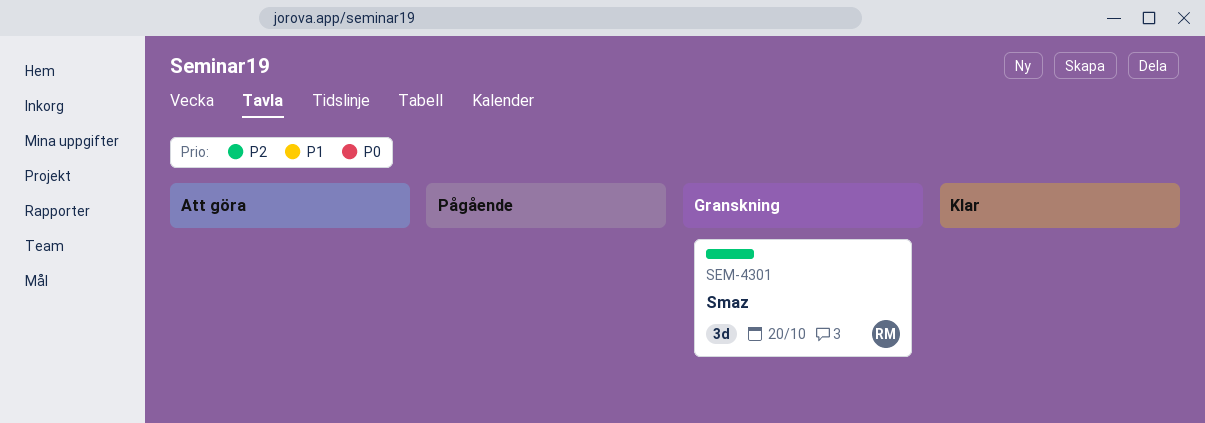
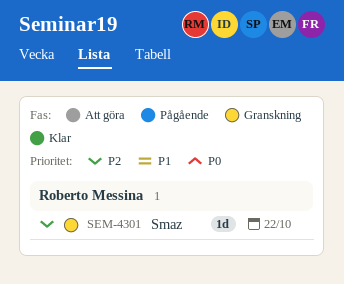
SEM-4301, estimate: 3d -> 1d
SEM-4301, due: Oct 20 -> Oct 22

